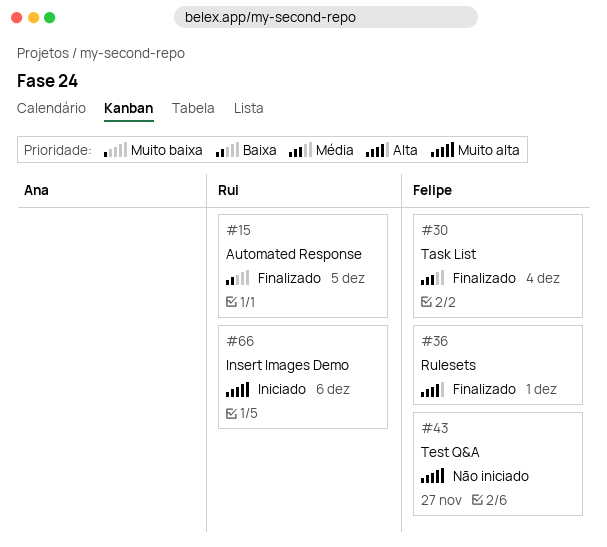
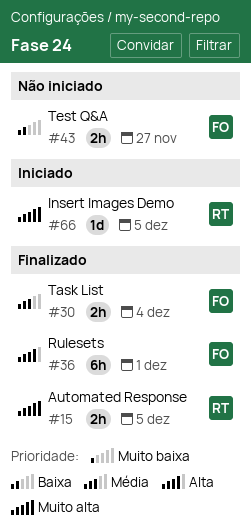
#15, priority: Baixa -> Muito alta
#43, priority: Muito alta -> Baixa
#66, due: Dec 6 -> Dec 5

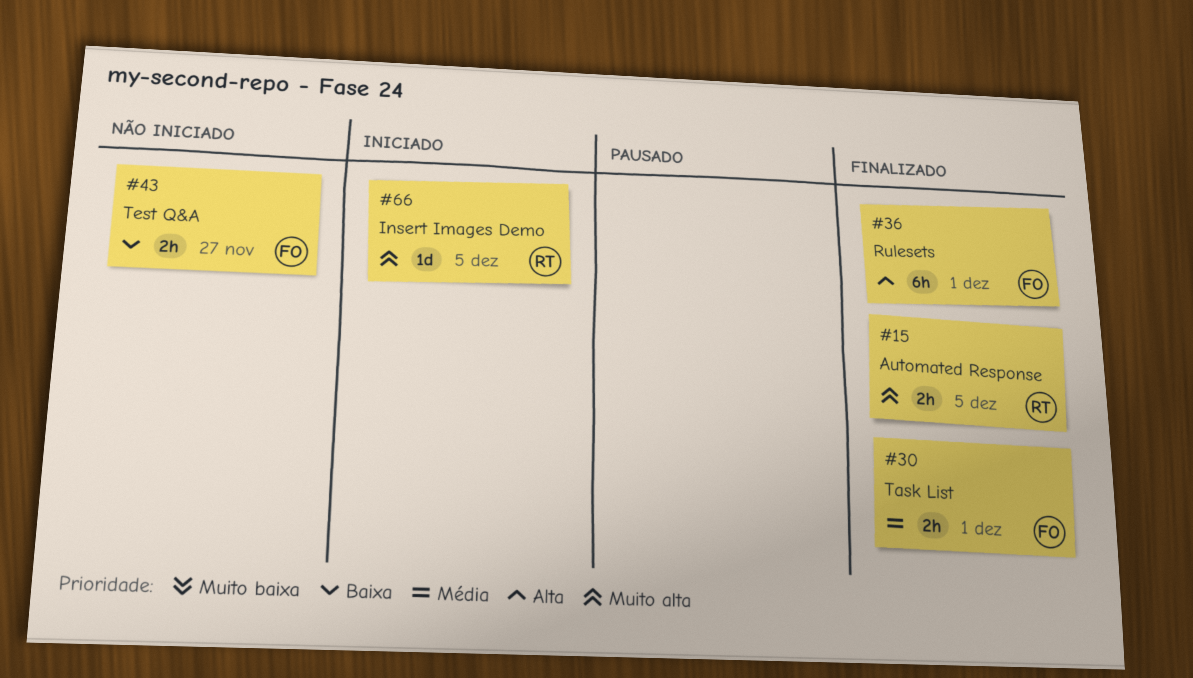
#30, due: Dec 4 -> Dec 1

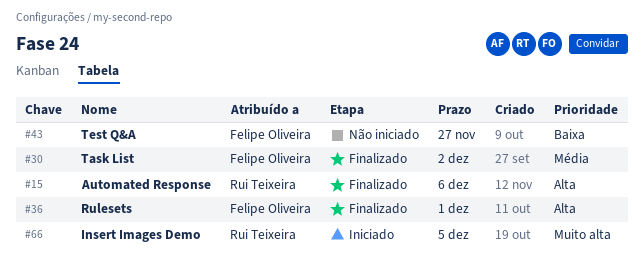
#15, priority: Muito alta -> Alta
#15, due: Dec 5 -> Dec 6
#30, due: Dec 1 -> Dec 2

